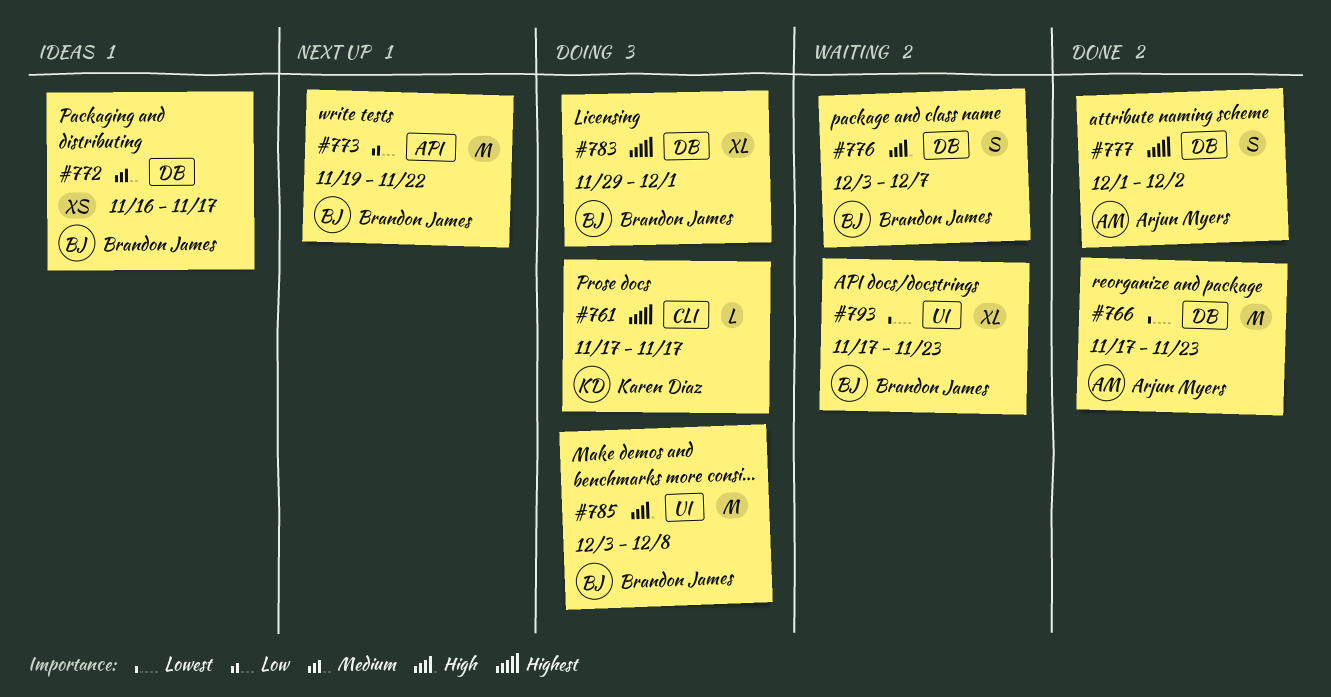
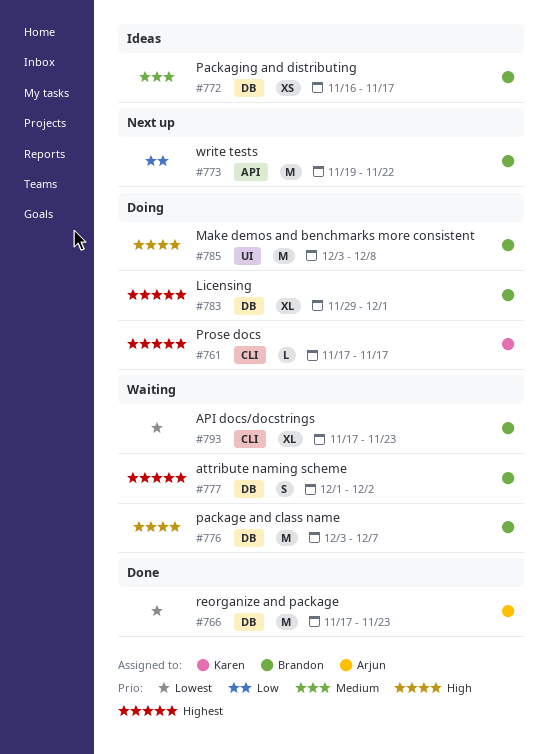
#776, estimate: S -> M
#777, status: Done -> Waiting
#777, owner: Arjun Myers -> Brandon James
#793, label: UI -> CLI

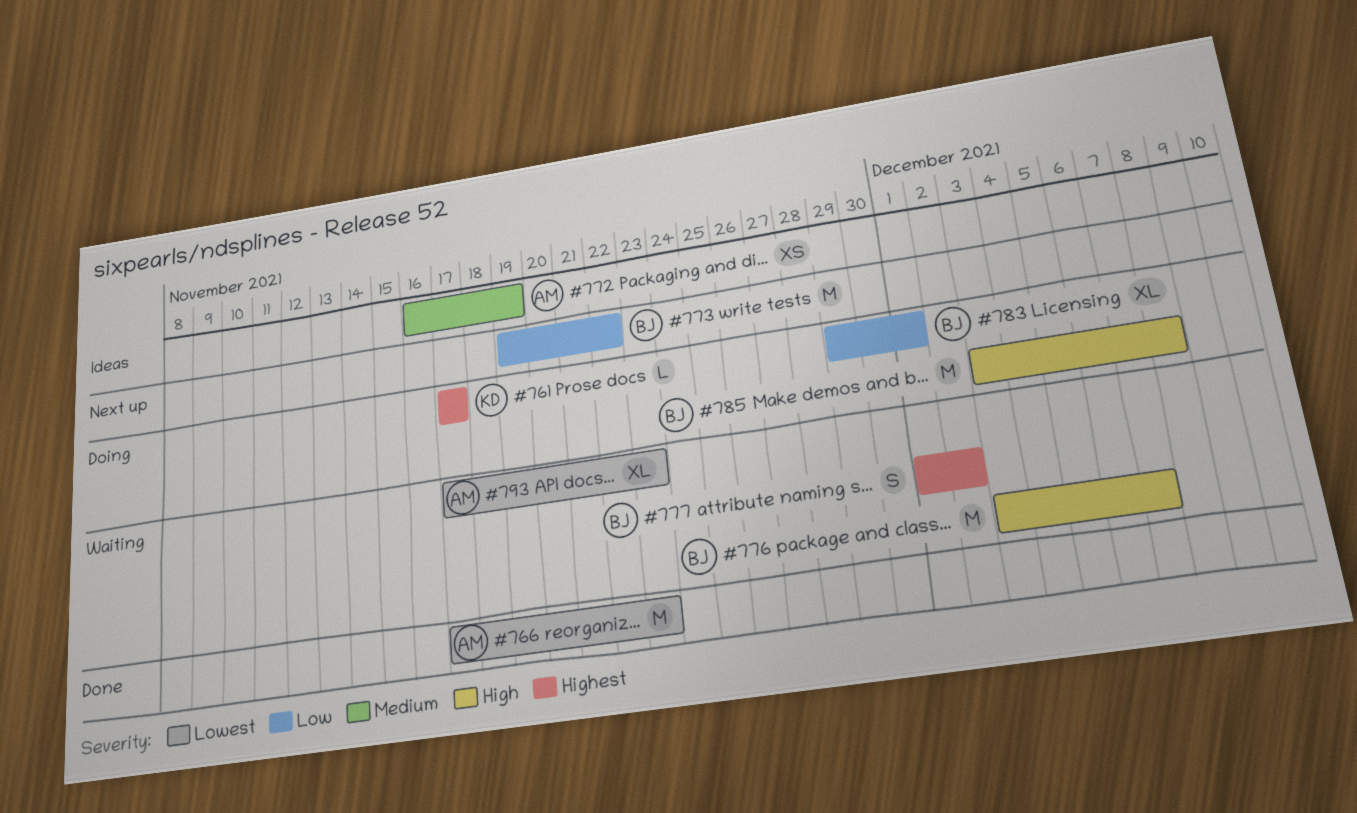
#772, owner: Brandon -> Arjun
#772, due: Nov 17 -> Nov 19
#783, priority: Highest -> Low
#793, owner: Brandon -> Arjun

